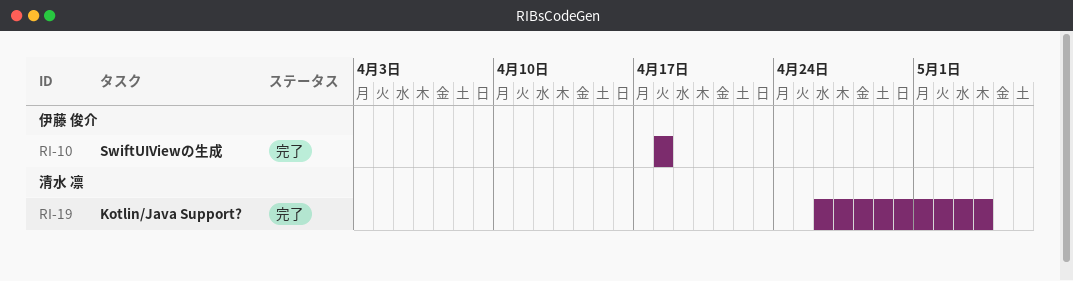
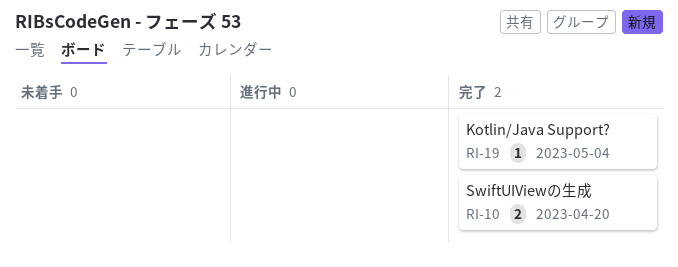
RI-10, due: Apr 18 -> Apr 20

